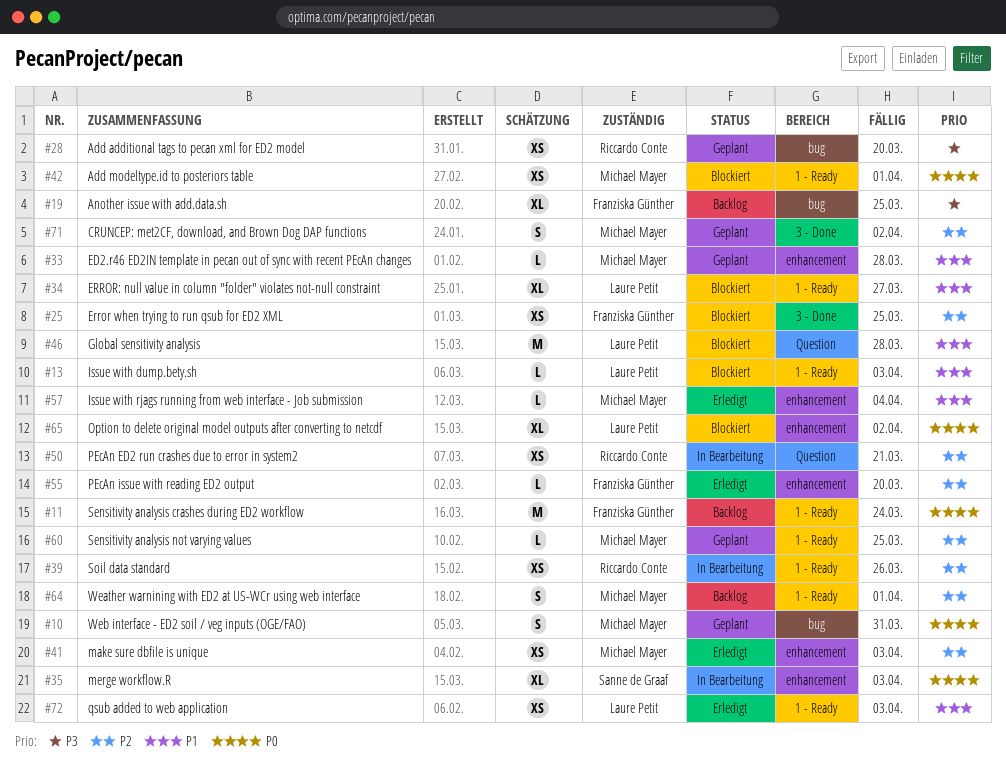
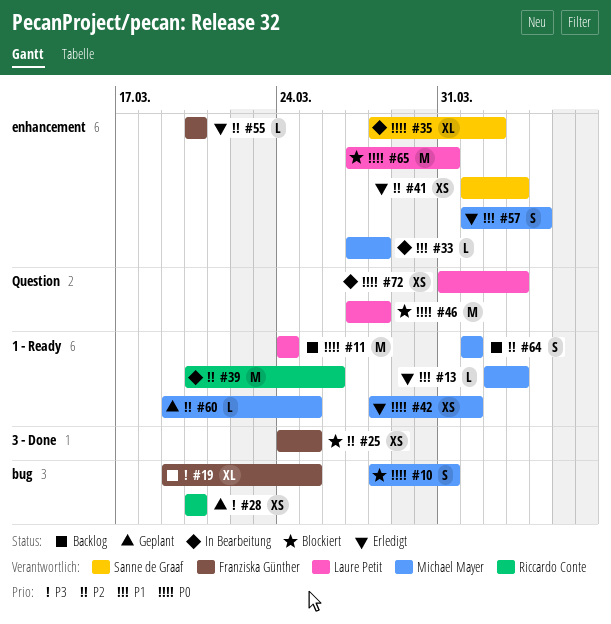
#10, status: Geplant -> Blockiert
#11, owner: Franziska Günther -> Laure Petit
#13, status: Blockiert -> Erledigt
#13, owner: Laure Petit -> Michael Mayer
#33, status: Geplant -> In Bearbeitung
#34: present -> none
#35, due: Apr 3 -> Apr 2
#39, estimate: XS -> M
#41, owner: Michael Mayer -> Sanne de Graaf
#42, status: Blockiert -> Erledigt
#46, priority: P1 -> P0
#50: present -> none
#57, estimate: L -> S
#65, estimate: XL -> M
#65, due: Apr 2 -> Mar 31
#71: present -> none
#72, status: Erledigt -> In Bearbeitung
#72, priority: P1 -> P0
#72, label: 1 - Ready -> Question

